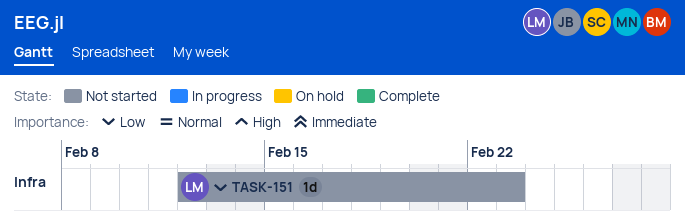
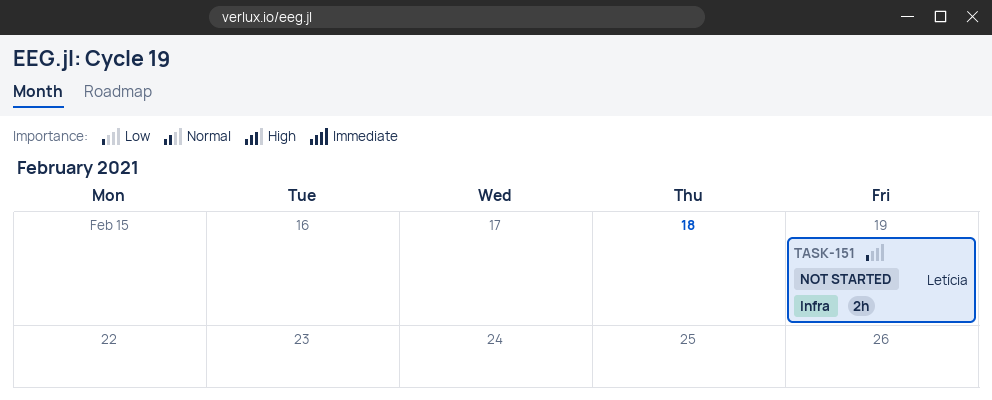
TASK-151, estimate: 1d -> 2h
TASK-151, due: Feb 23 -> Feb 19

